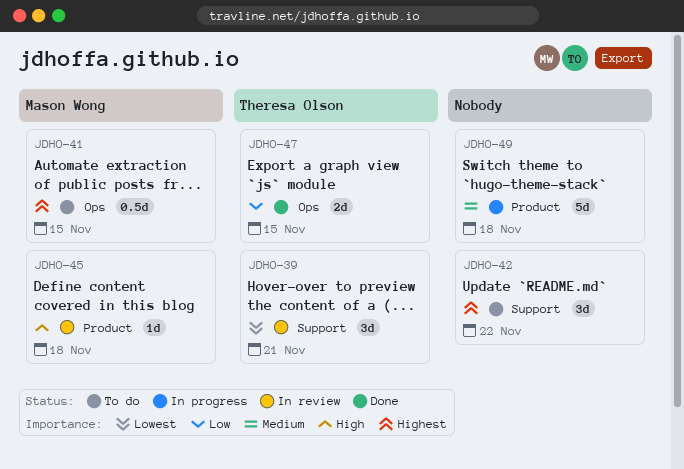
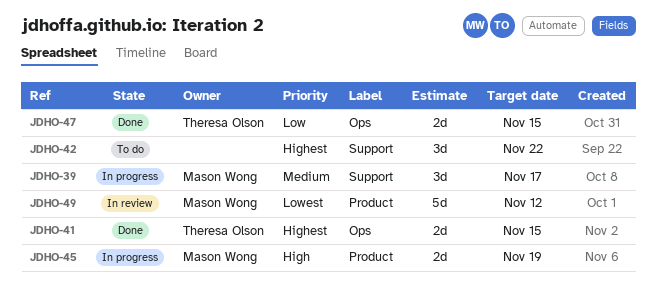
JDHO-39, status: In review -> In progress
JDHO-39, owner: Theresa Olson -> Mason Wong
JDHO-39, priority: Lowest -> Medium
JDHO-39, due: Nov 21 -> Nov 17
JDHO-41, status: To do -> Done
JDHO-41, owner: Mason Wong -> Theresa Olson
JDHO-41, estimate: 0.5d -> 2d
JDHO-45, status: In review -> In progress
JDHO-45, estimate: 1d -> 2d
JDHO-45, due: Nov 18 -> Nov 19
JDHO-49, status: In progress -> In review
JDHO-49, owner: none -> Mason Wong
JDHO-49, priority: Medium -> Lowest
JDHO-49, due: Nov 18 -> Nov 12

